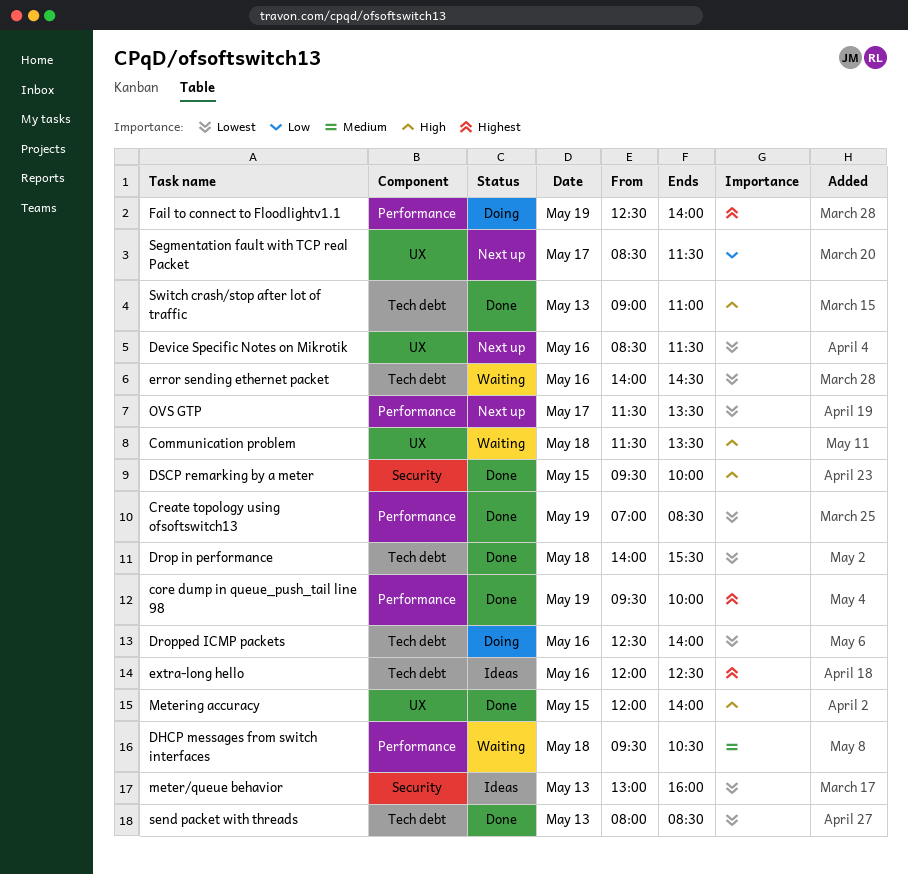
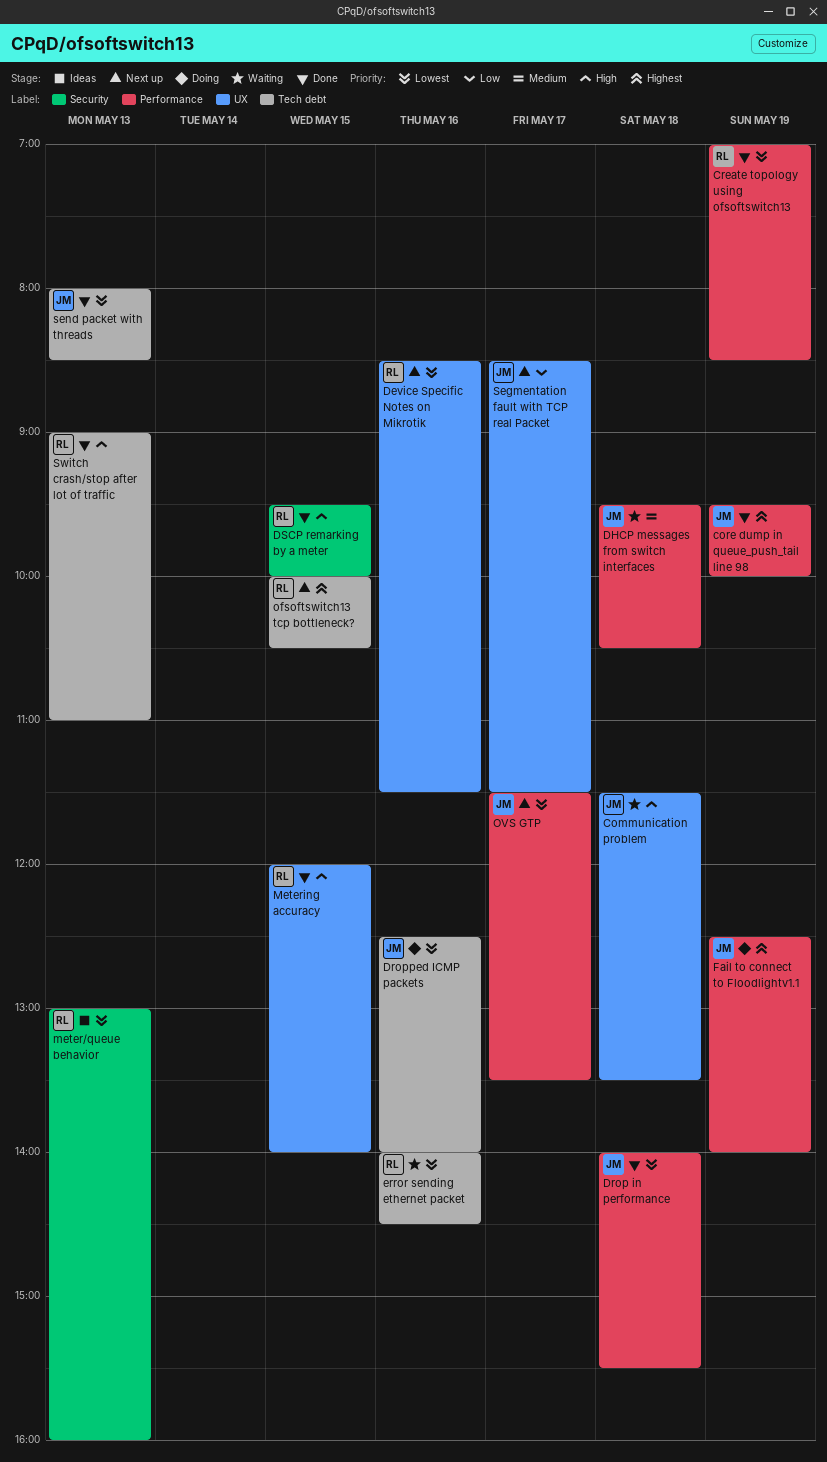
Drop in performance, label: Tech debt -> Performance
extra-long hello: present -> none
ofsoftswitch13 tcp bottleneck?: none -> present

